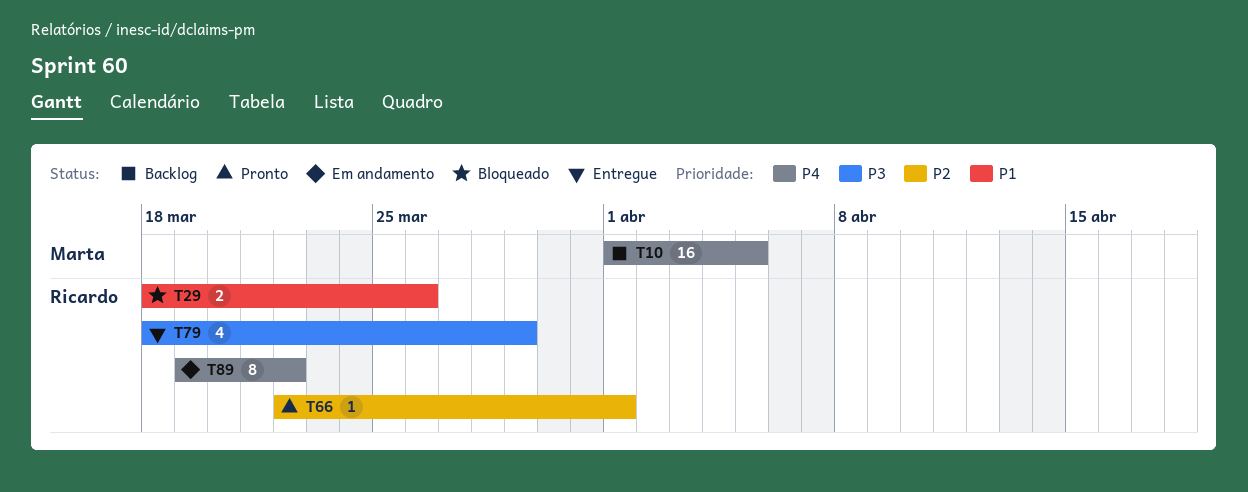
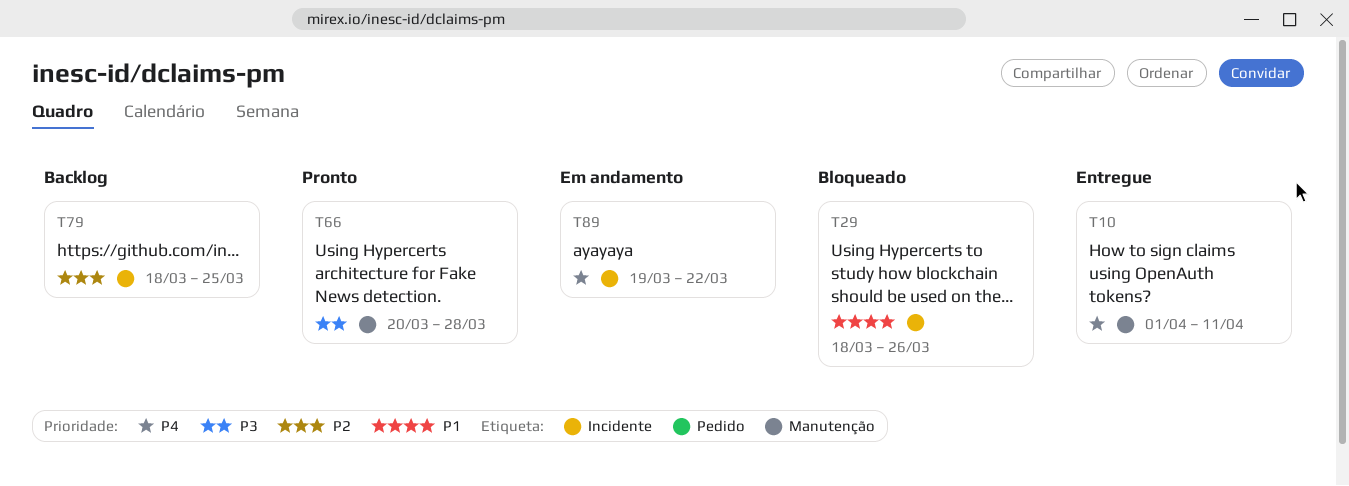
T10, status: Backlog -> Entregue
T10, due: Apr 5 -> Apr 11
T66, priority: P2 -> P3
T66, start: Mar 22 -> Mar 20
T66, due: Apr 1 -> Mar 28
T79, status: Entregue -> Backlog
T79, priority: P3 -> P2
T79, due: Mar 29 -> Mar 25

